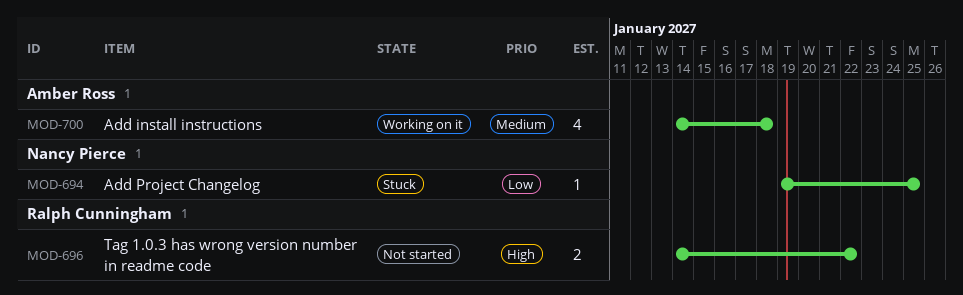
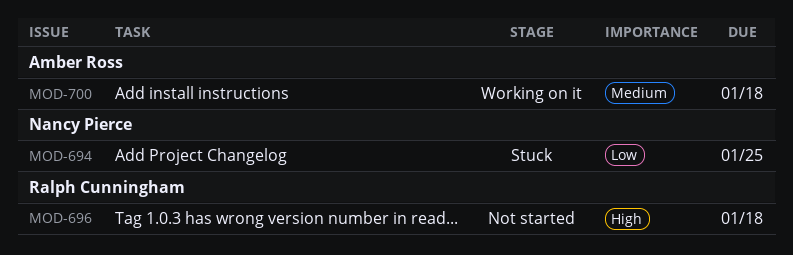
MOD-696, due: Jan 22 -> Jan 18

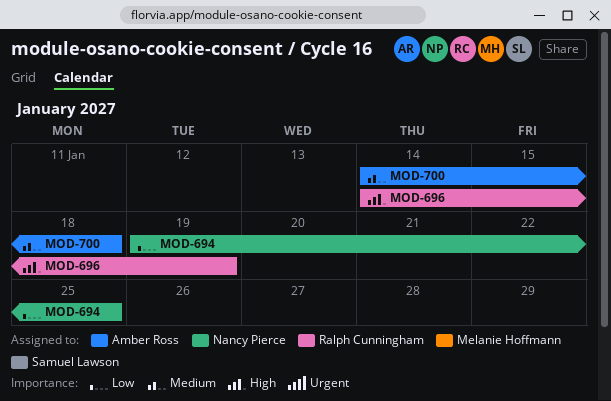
MOD-696, due: Jan 18 -> Jan 19

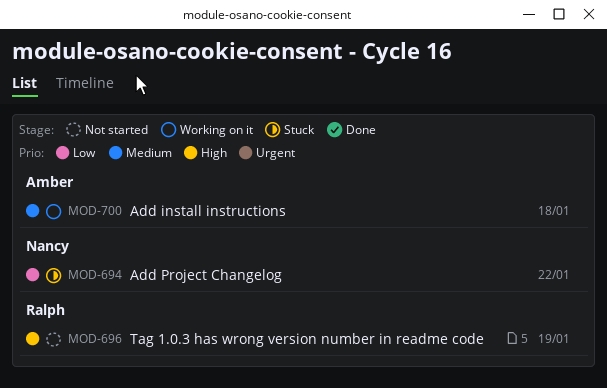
MOD-694, due: Jan 25 -> Jan 22

